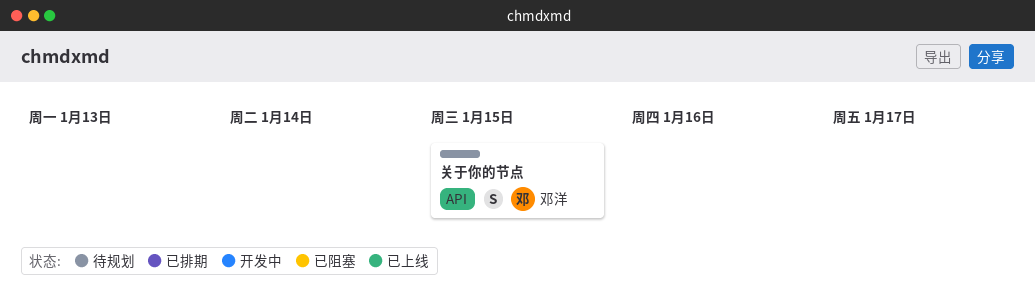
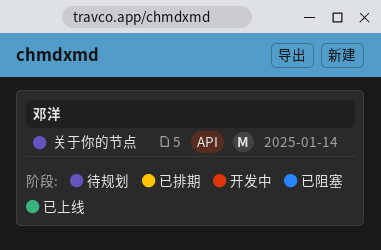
关于你的节点, estimate: S -> M
关于你的节点, due: Jan 15 -> Jan 14

